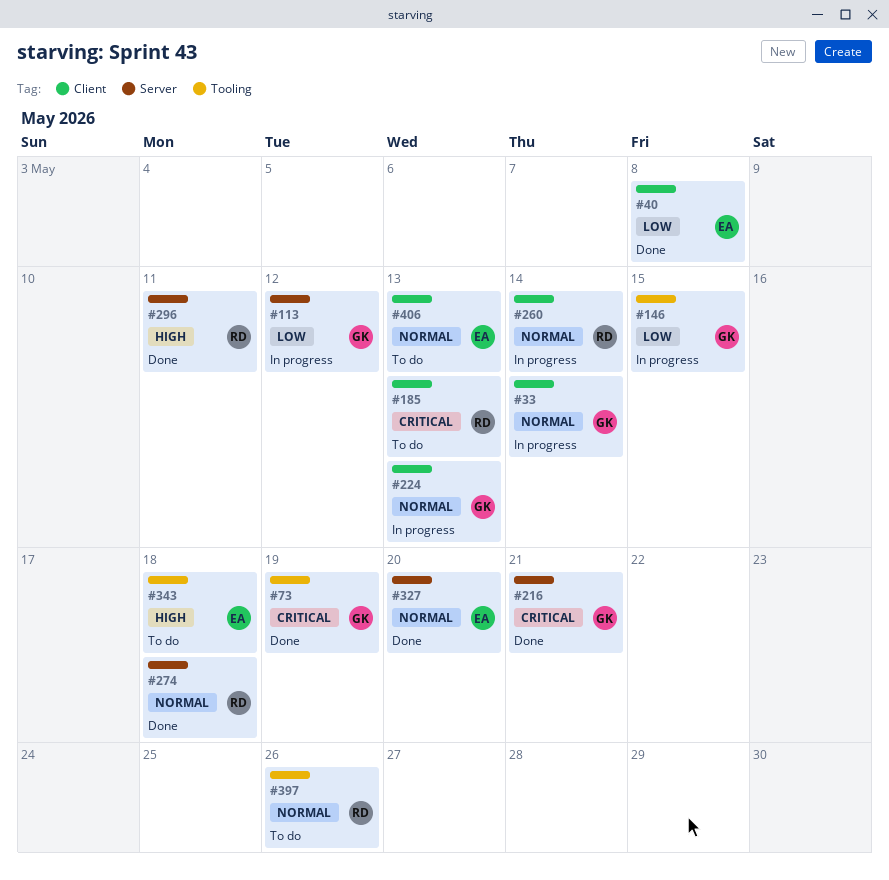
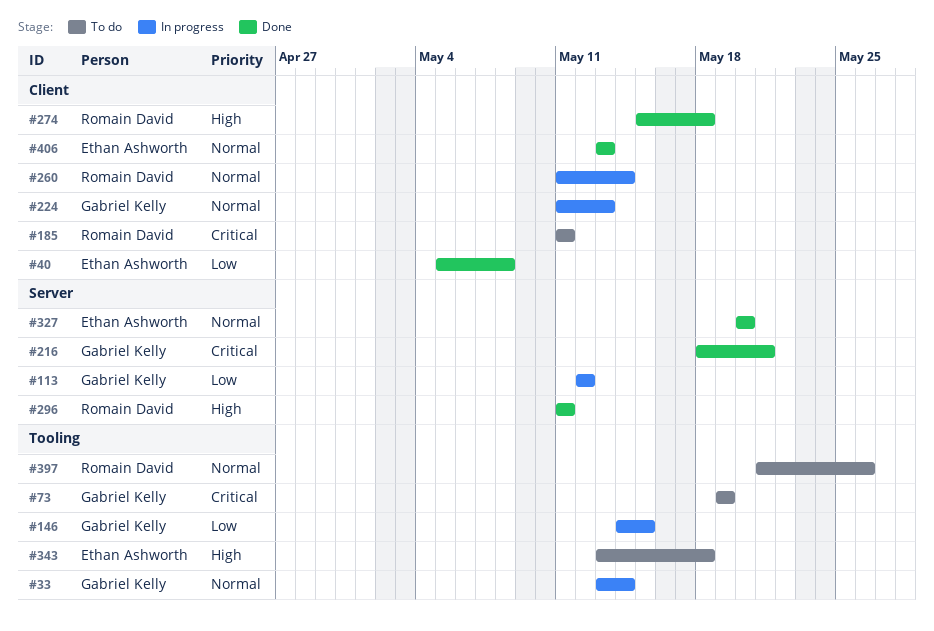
#33, label: Client -> Tooling
#73, status: Done -> To do
#185, due: May 13 -> May 11
#274, priority: Normal -> High
#274, label: Server -> Client
#406, status: To do -> Done

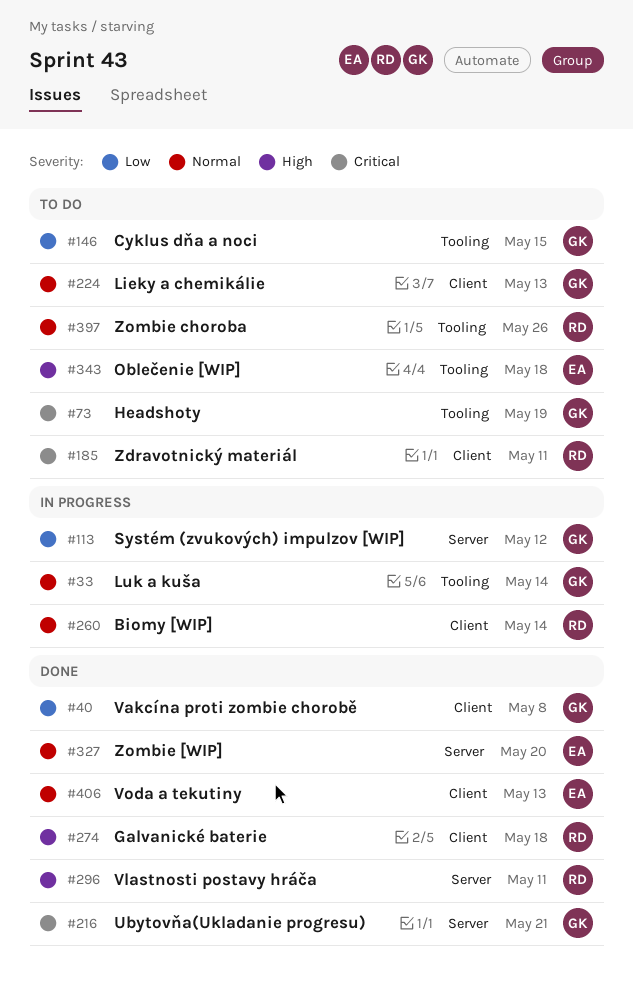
#40, owner: Ethan Ashworth -> Gabriel Kelly
#146, status: In progress -> To do
#224, status: In progress -> To do

